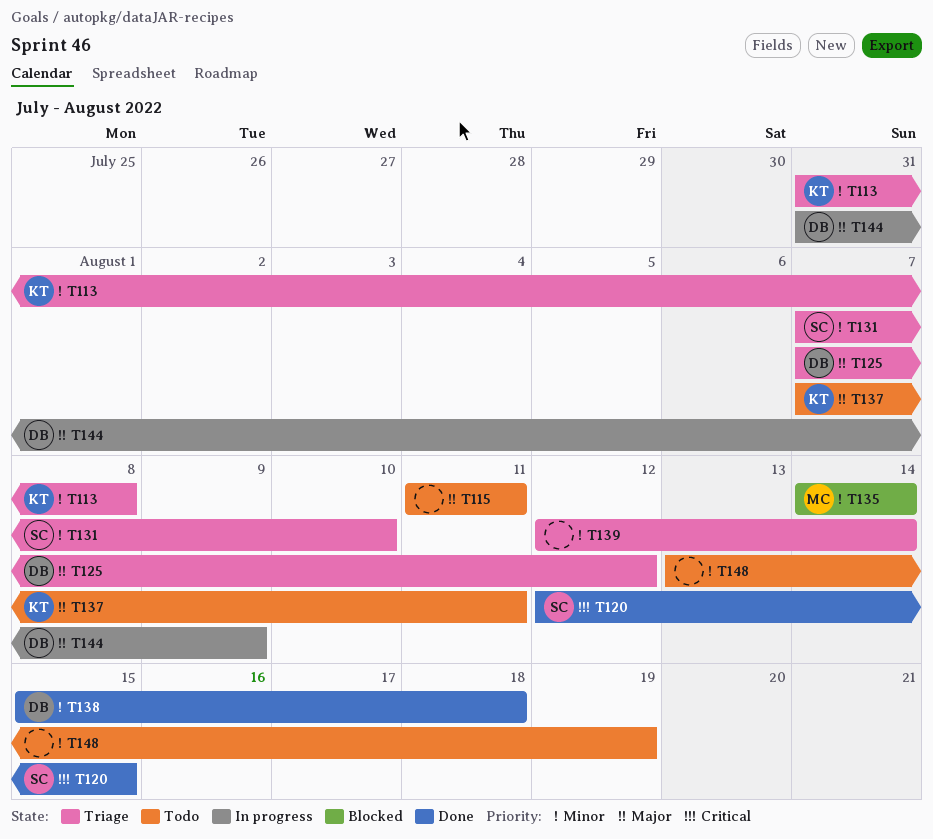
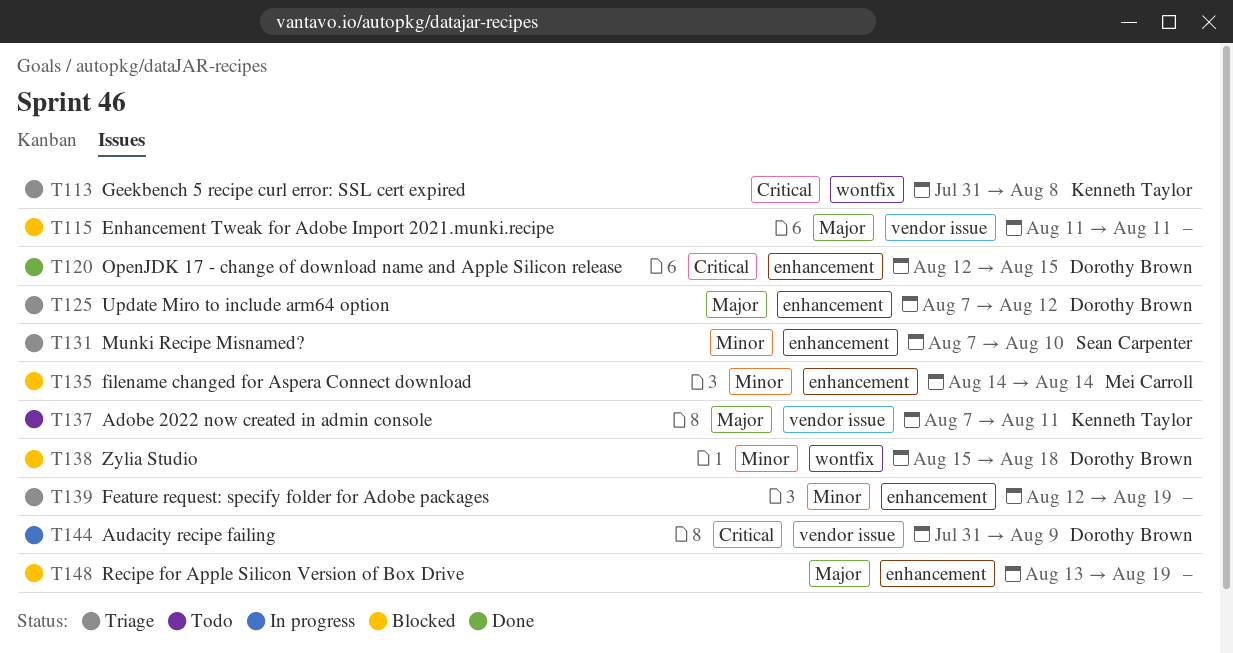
T113, priority: Minor -> Critical
T115, status: Todo -> Blocked
T120, owner: Sean Carpenter -> Dorothy Brown
T138, status: Done -> Blocked
T139, due: Aug 14 -> Aug 19
T144, priority: Major -> Critical
T148, status: Todo -> Blocked
T148, priority: Minor -> Major

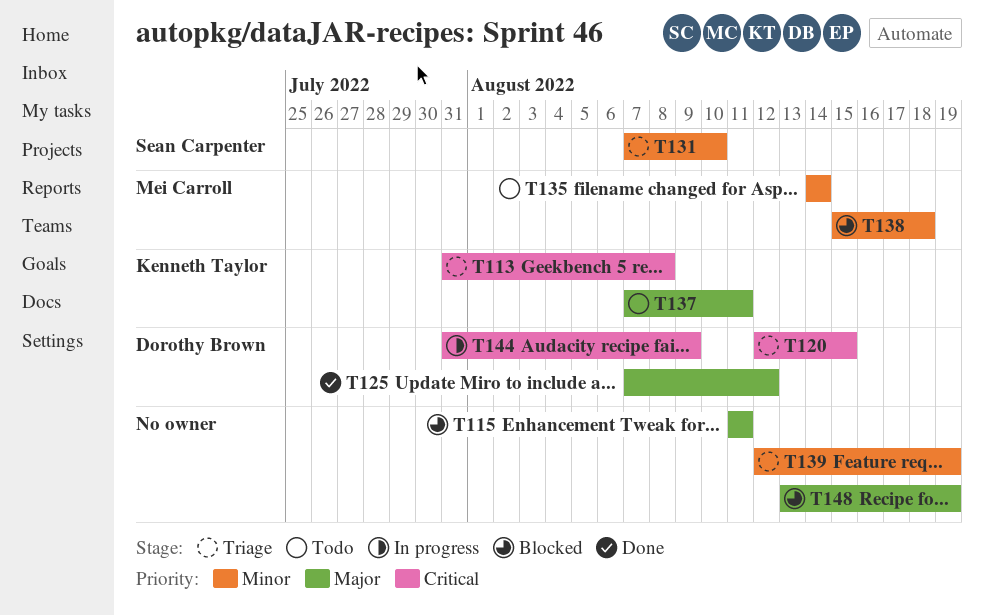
T120, status: Done -> Triage
T125, status: Triage -> Done
T135, status: Blocked -> Todo
T138, owner: Dorothy Brown -> Mei Carroll

